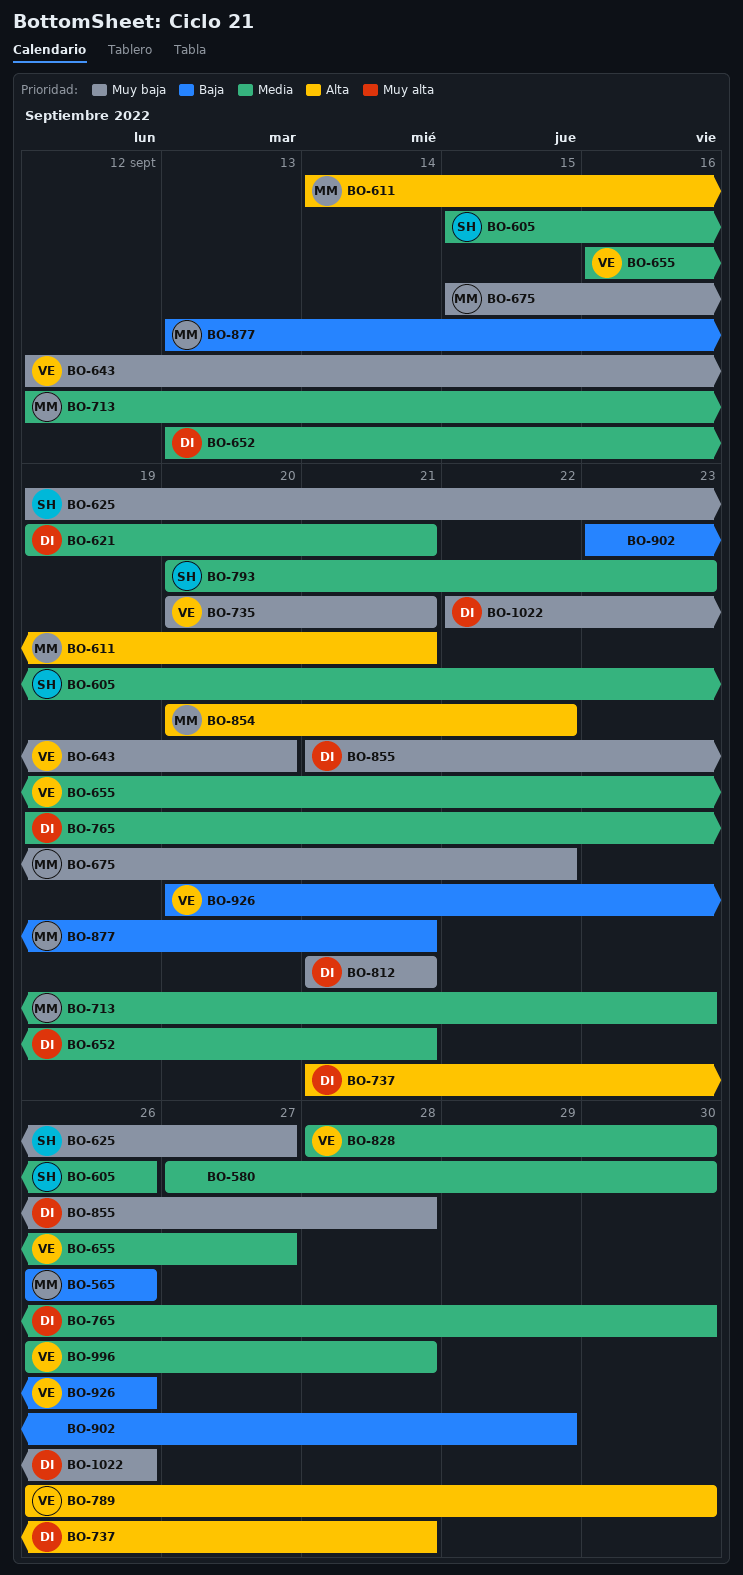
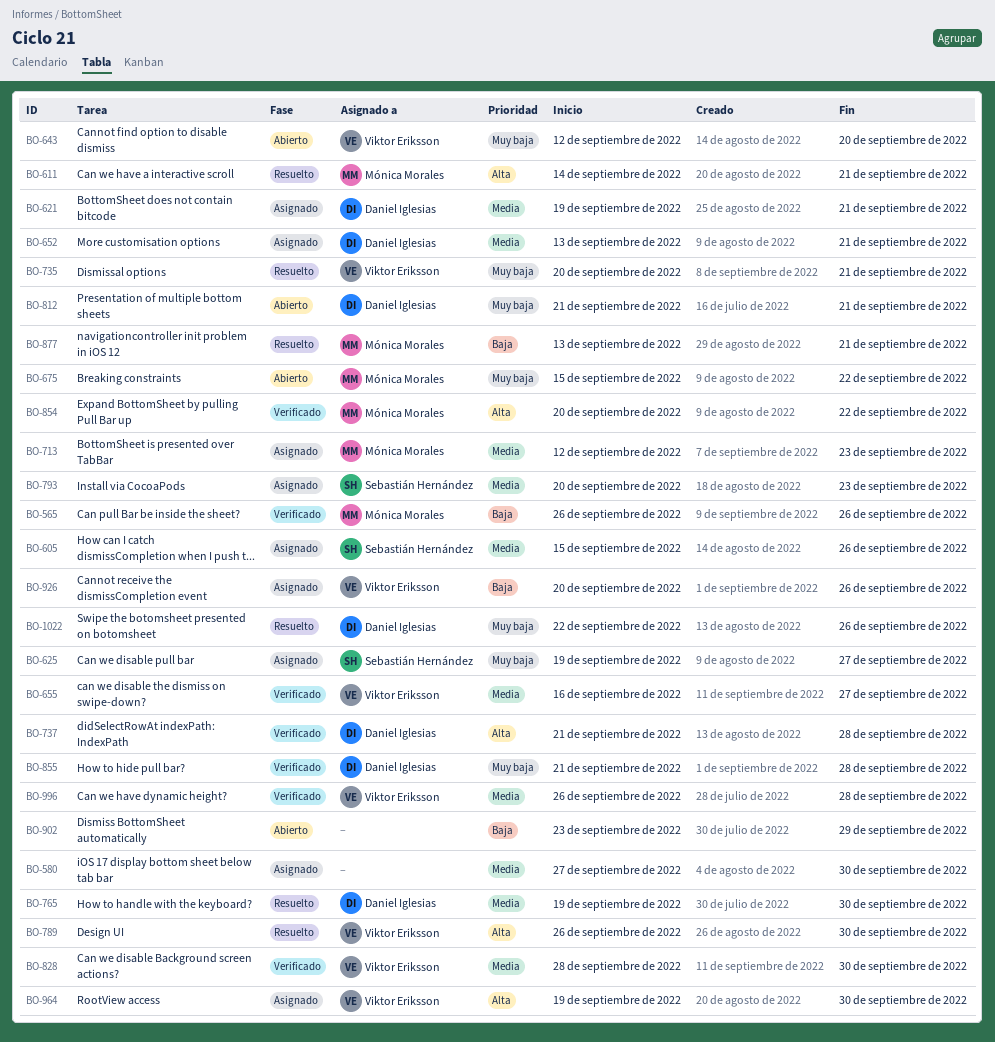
BO-964: none -> present

